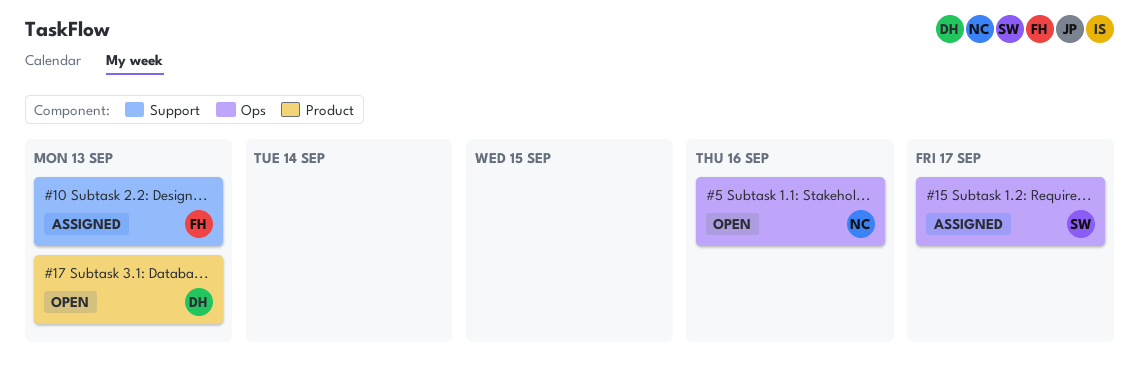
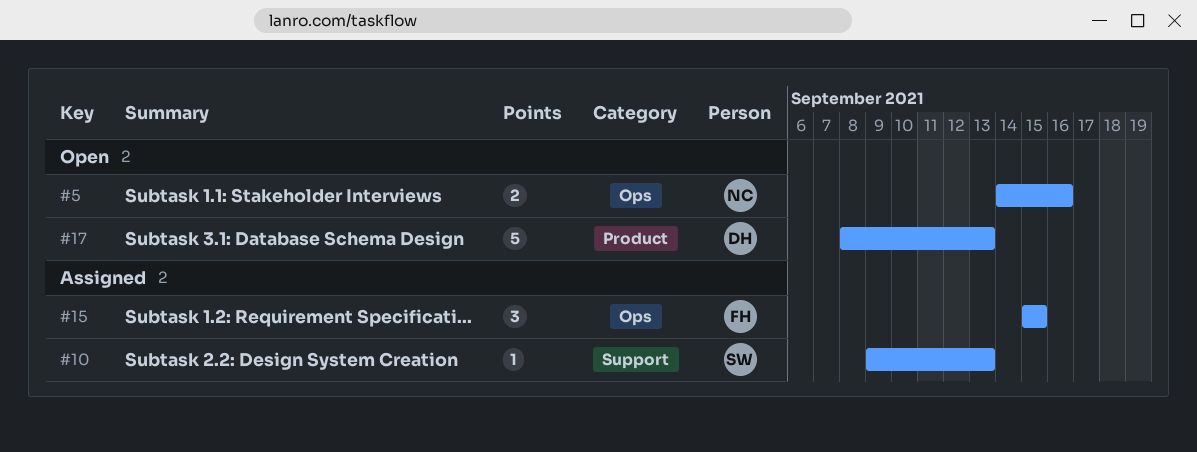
#10, owner: FH -> SW
#15, owner: SW -> FH
#15, due: Sep 17 -> Sep 15

